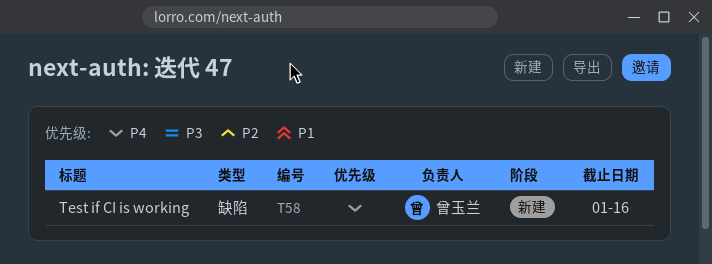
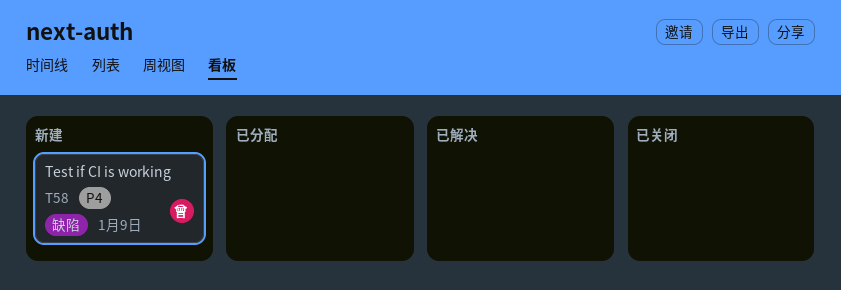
T58, due: Jan 16 -> Jan 9

